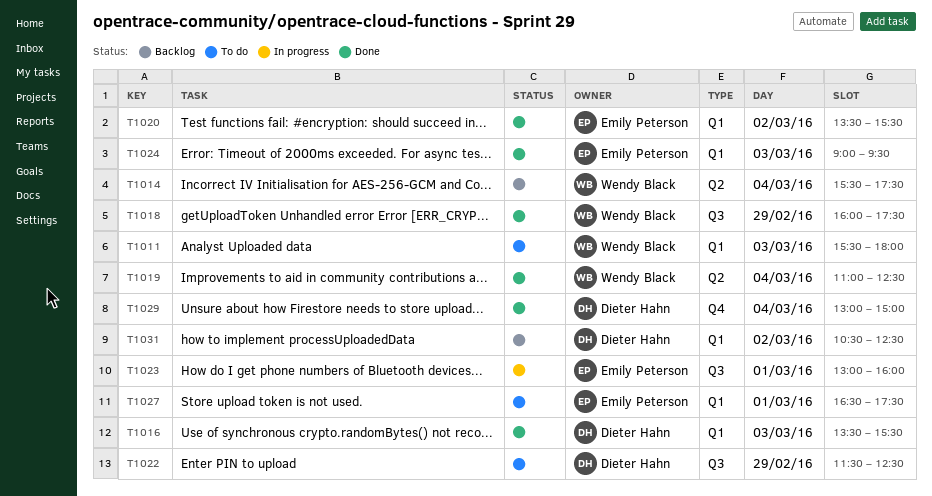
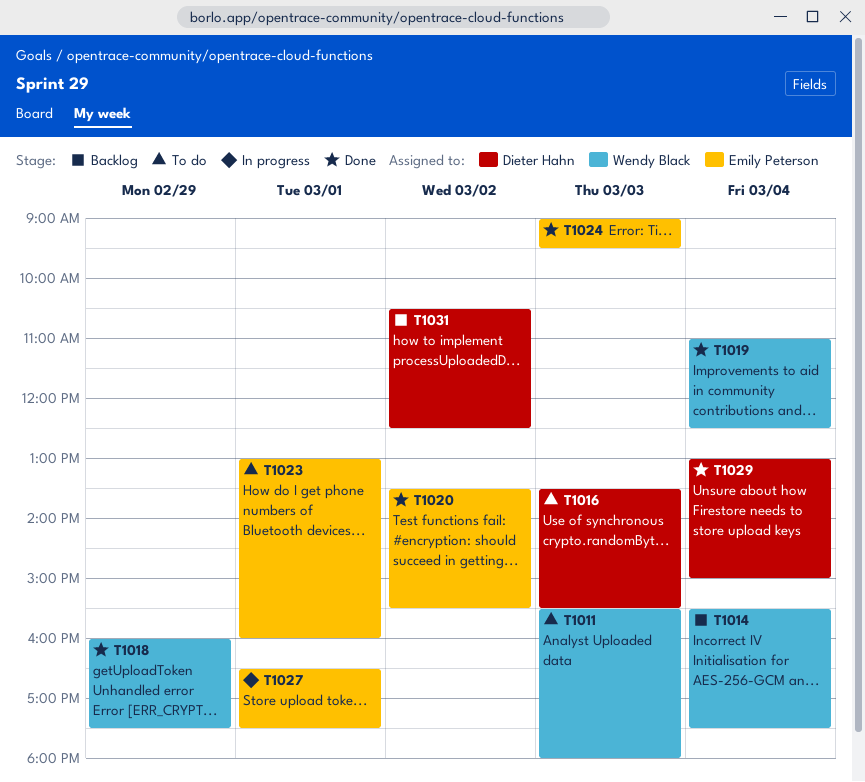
T1016, status: Done -> To do
T1022: present -> none
T1023, status: In progress -> To do
T1027, status: To do -> In progress

